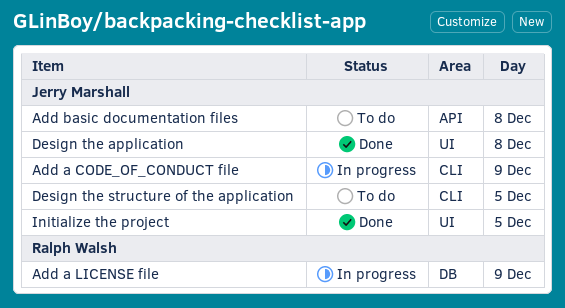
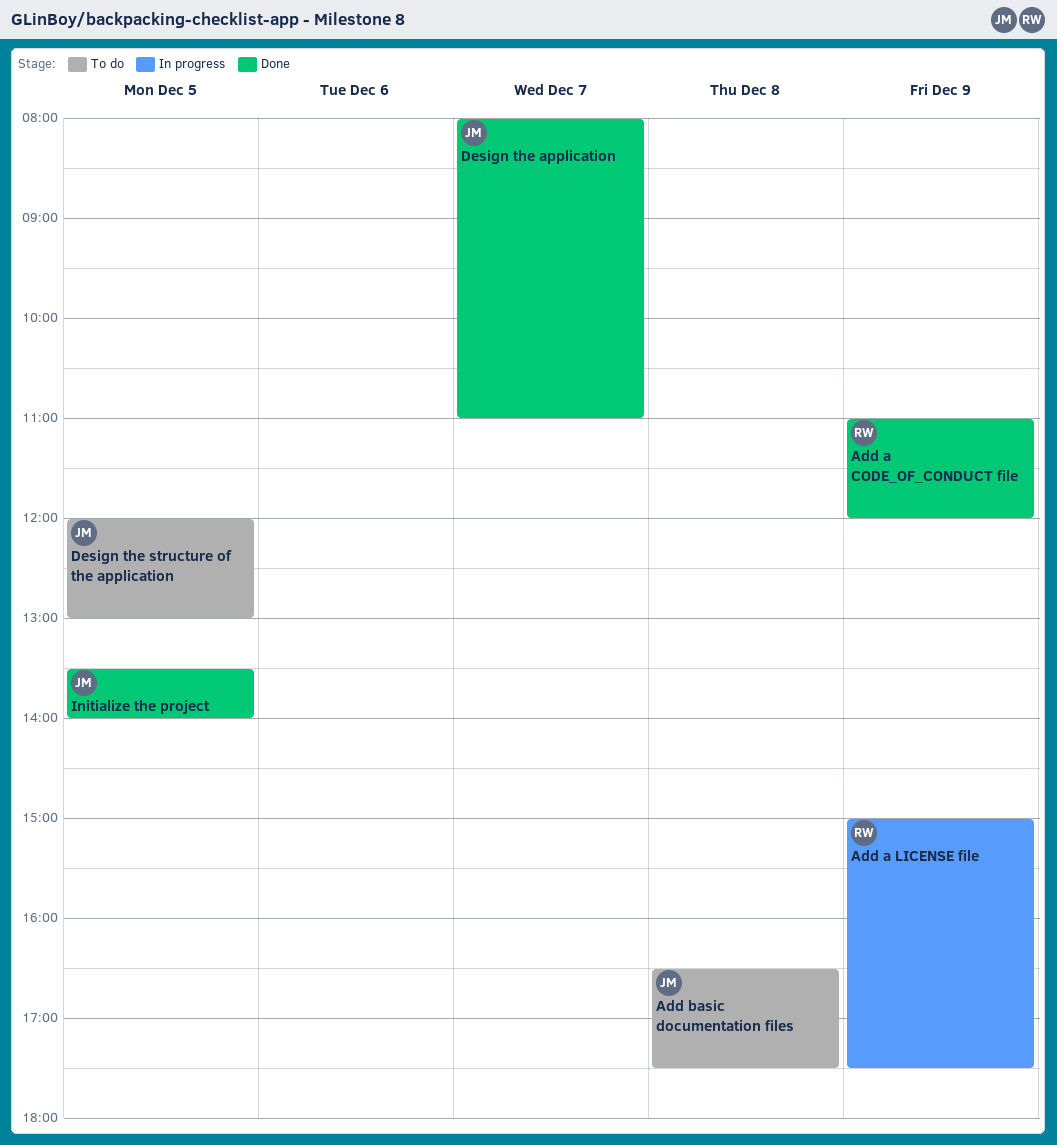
Add a CODE_OF_CONDUCT file, status: In progress -> Done
Add a CODE_OF_CONDUCT file, owner: Jerry Marshall -> Ralph Walsh
Design the application, day: Dec 8 -> Dec 7

